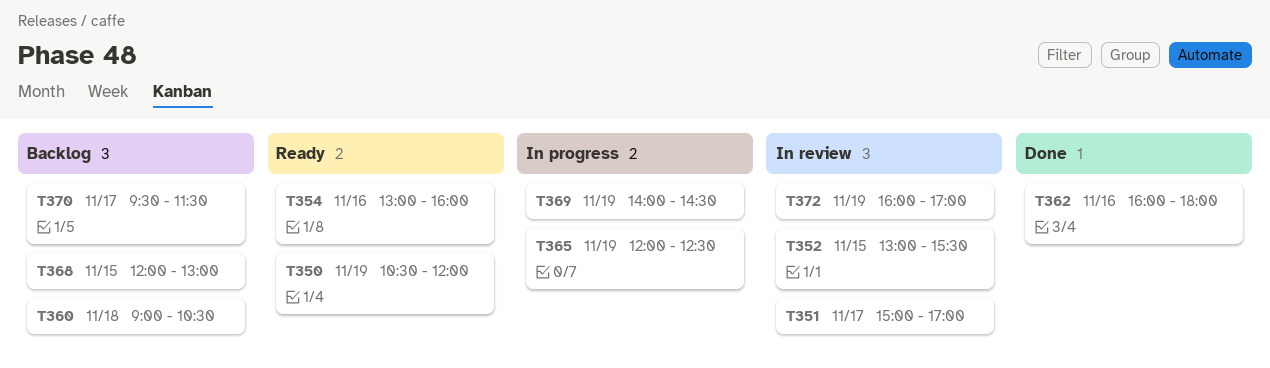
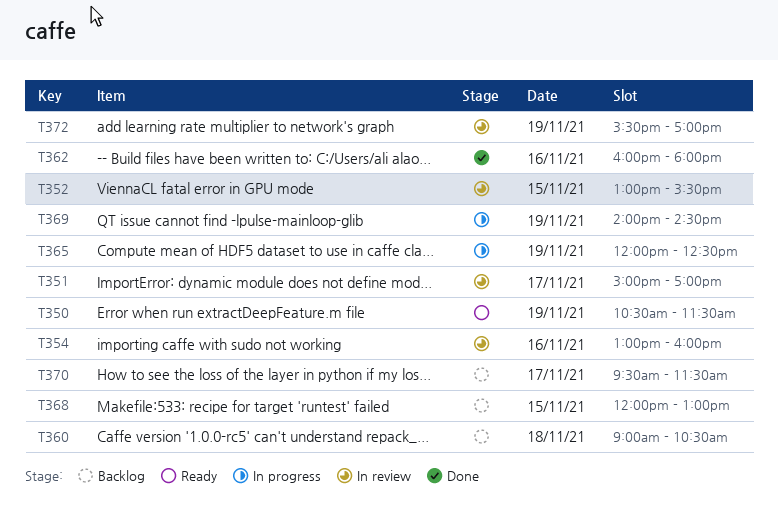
T350, ends: 12:00 -> 11:30
T354, status: Ready -> In review
T372, begins: 16:00 -> 15:30

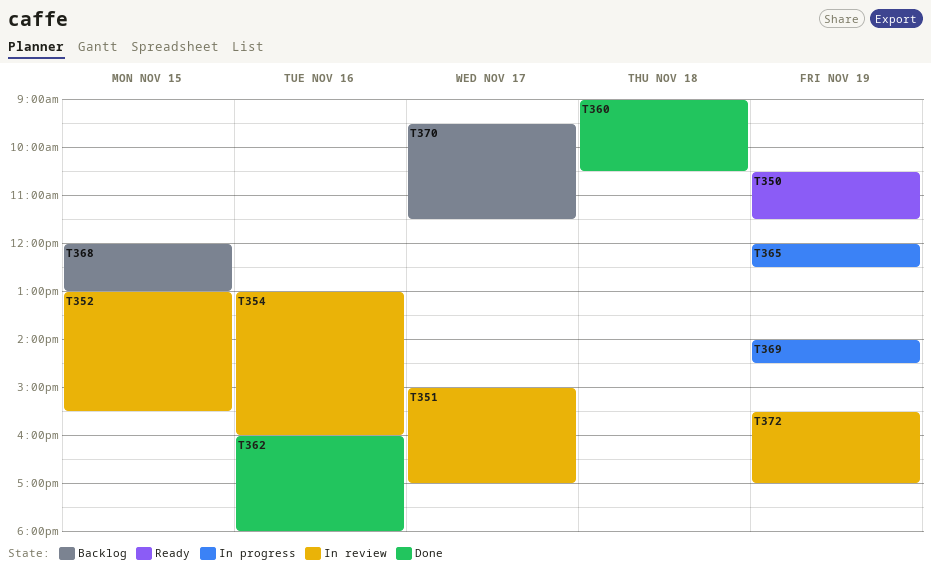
T360, status: Backlog -> Done

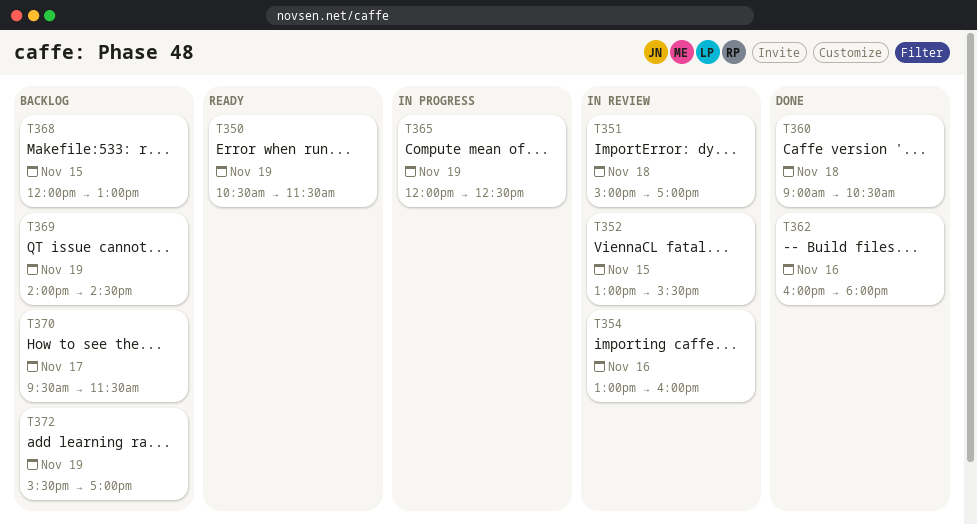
T351, day: Nov 17 -> Nov 18
T369, status: In progress -> Backlog
T372, status: In review -> Backlog

